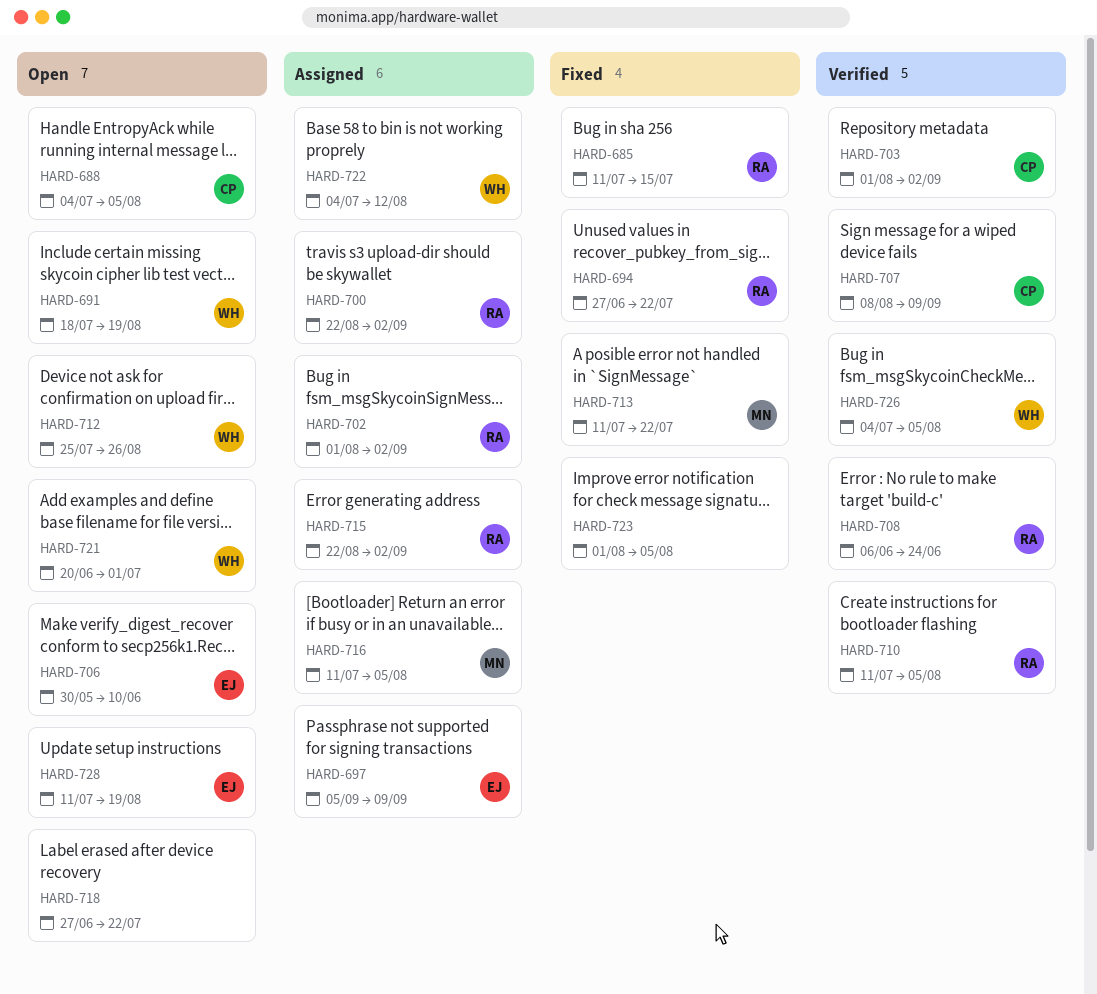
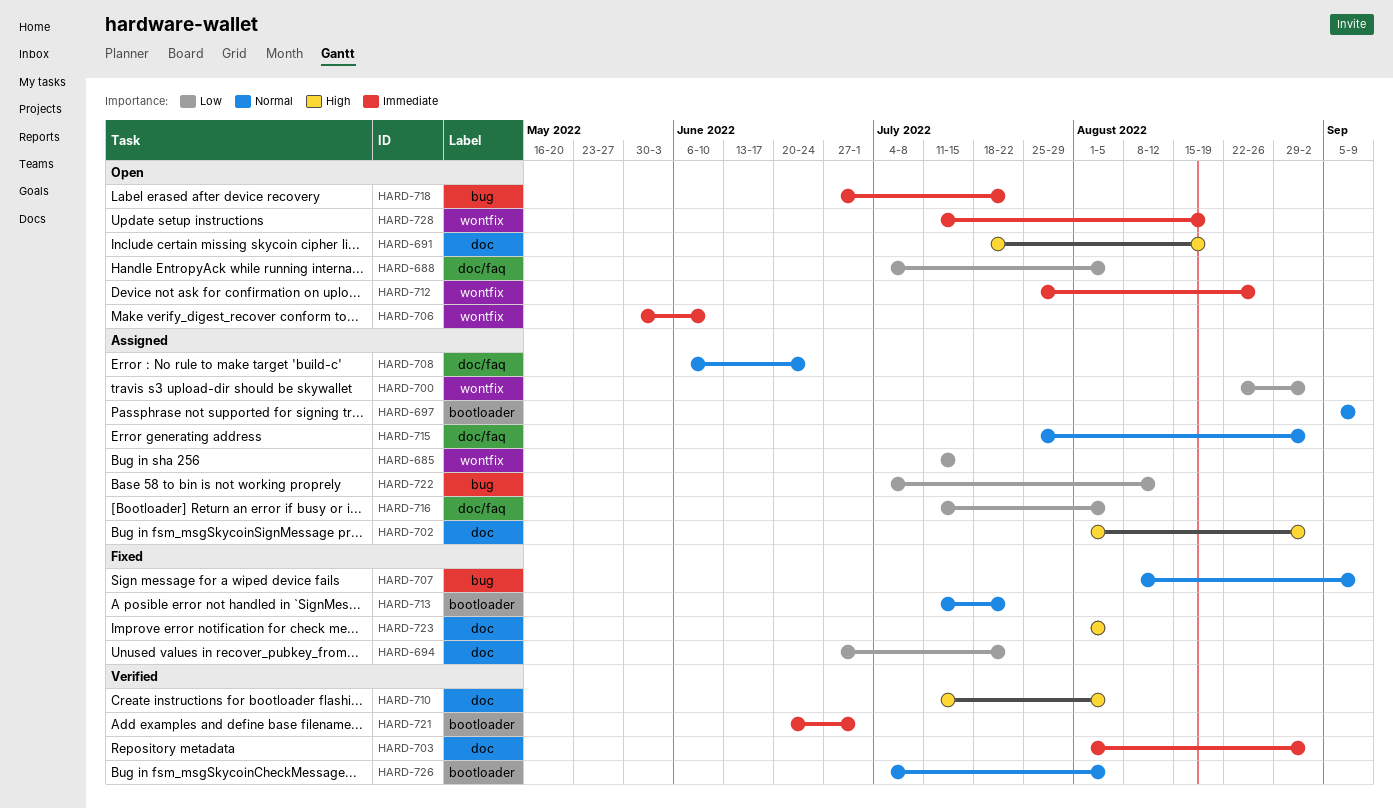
HARD-685, status: Fixed -> Assigned
HARD-707, status: Verified -> Fixed
HARD-708, status: Verified -> Assigned
HARD-715, start: Aug 22 -> Jul 25
HARD-721, status: Open -> Verified

